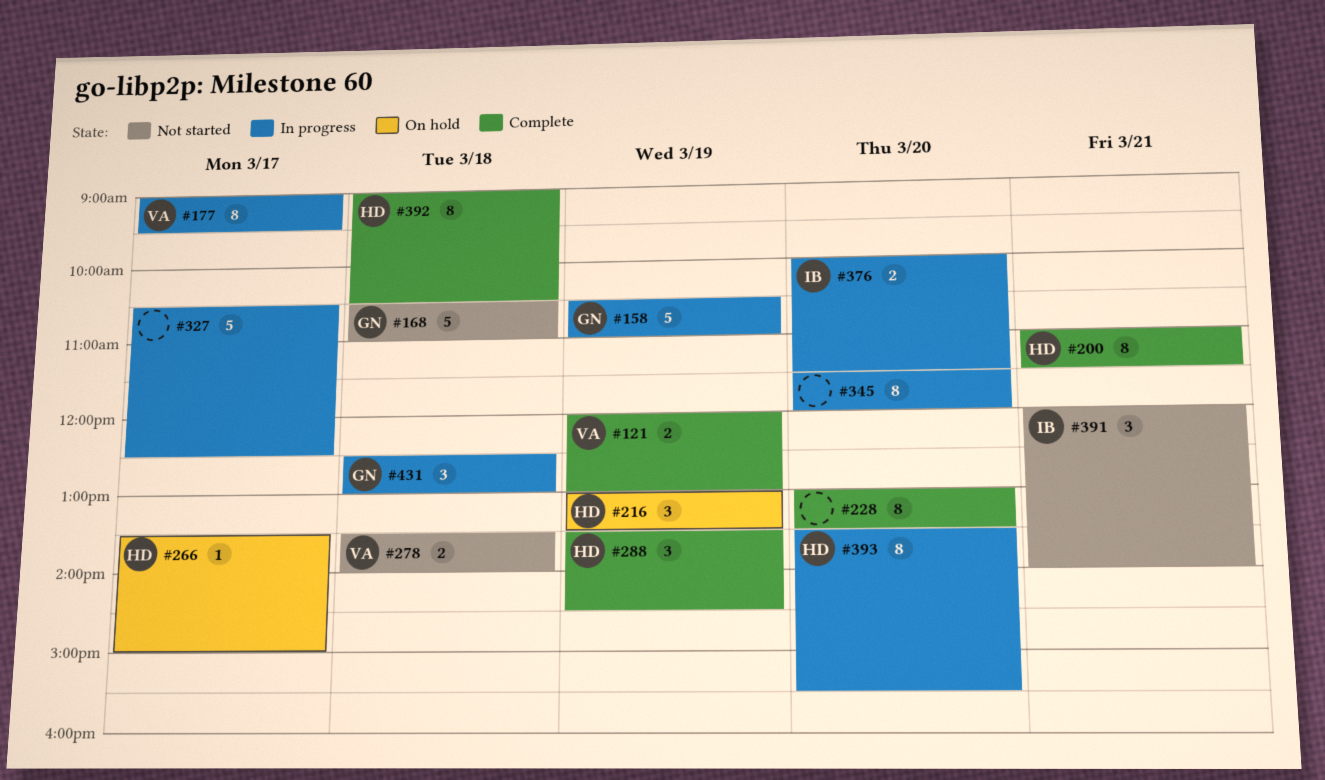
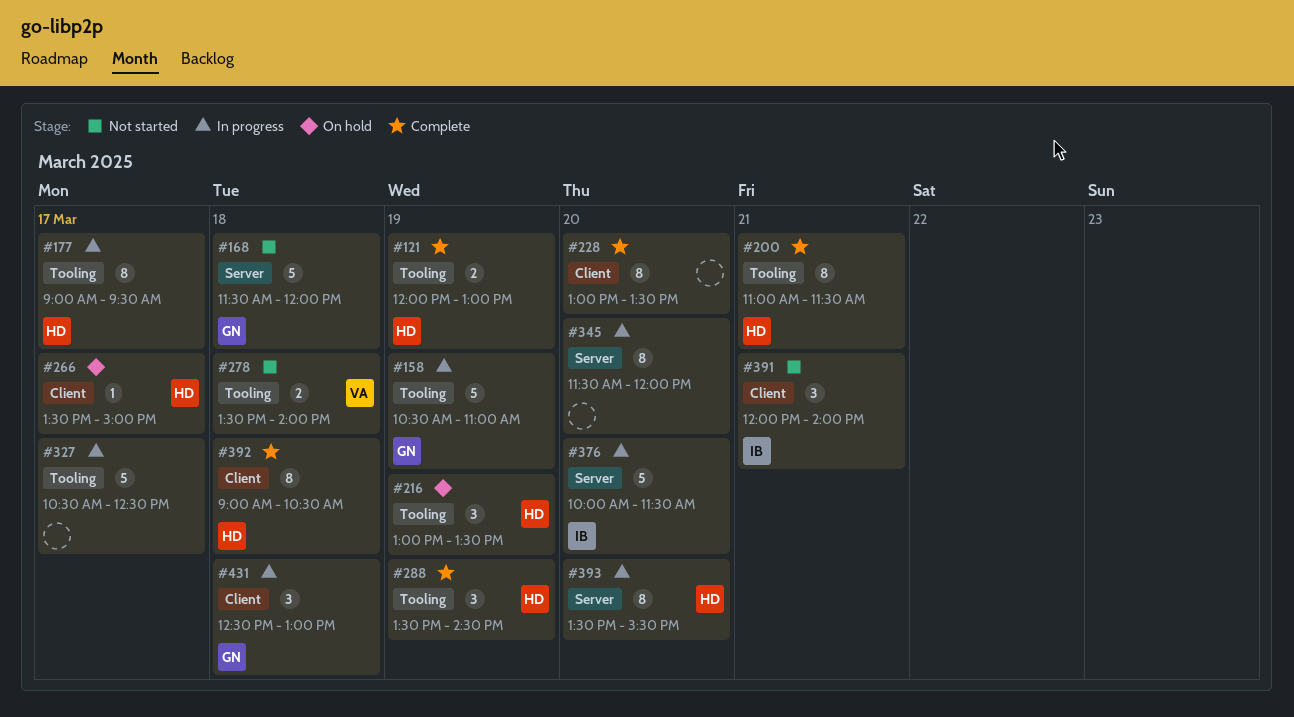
#121, owner: VA -> HD
#168, begins: 10:30 -> 11:30
#168, ends: 11:00 -> 12:00
#177, owner: VA -> HD
#376, estimate: 2 -> 5

